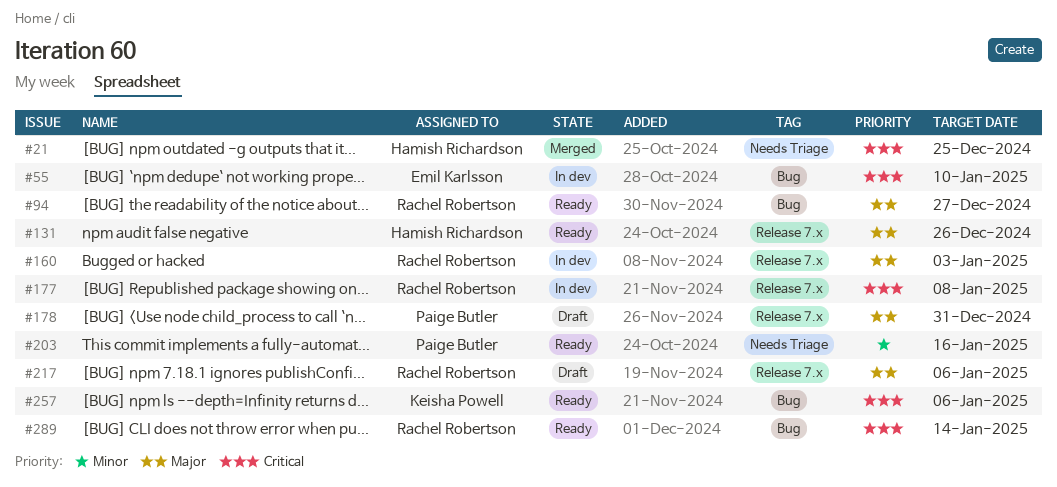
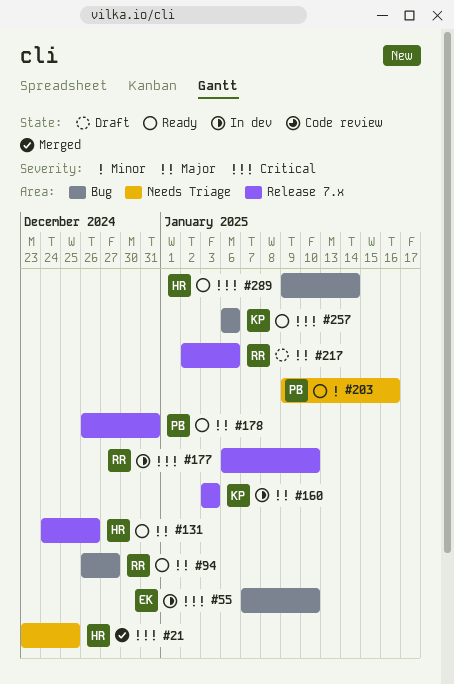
#160, owner: Rachel Robertson -> Keisha Powell
#177, due: Jan 8 -> Jan 10
#178, status: Draft -> Ready
#289, owner: Rachel Robertson -> Hamish Richardson

